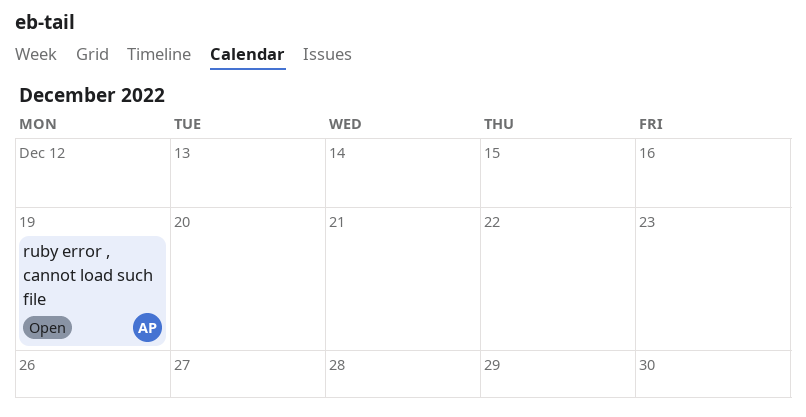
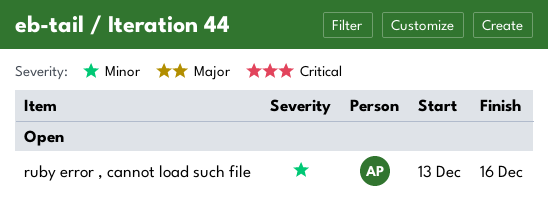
ruby error , cannot load such file, due: Dec 19 -> Dec 16

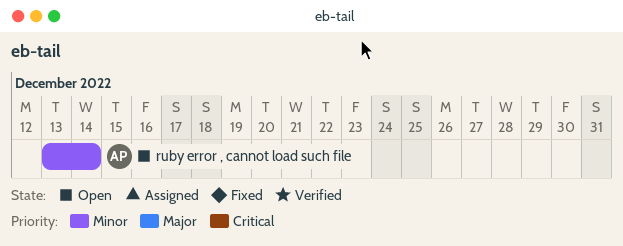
ruby error , cannot load such file, due: Dec 16 -> Dec 14

